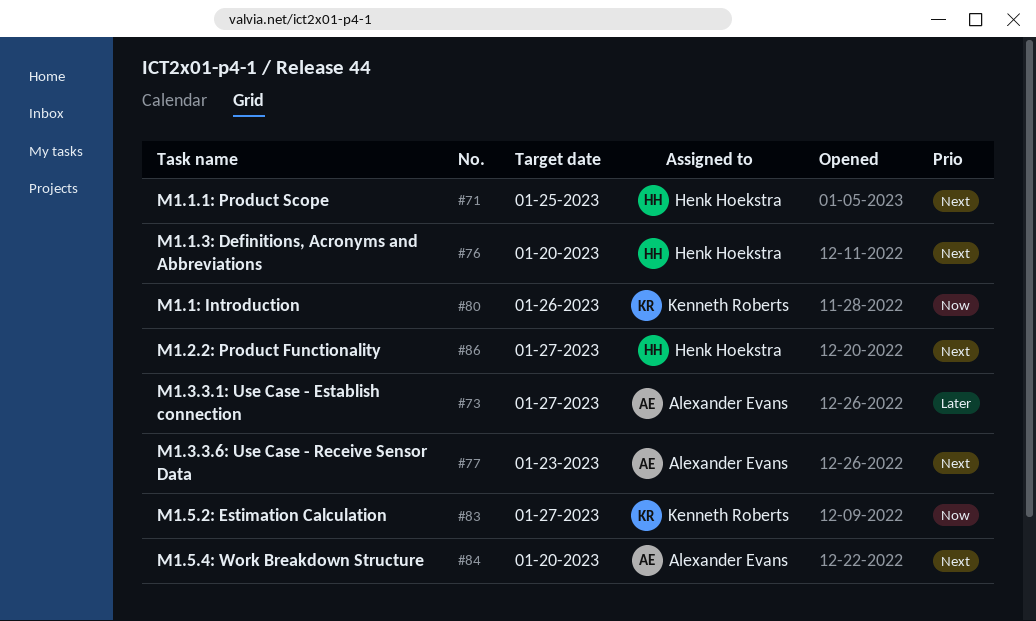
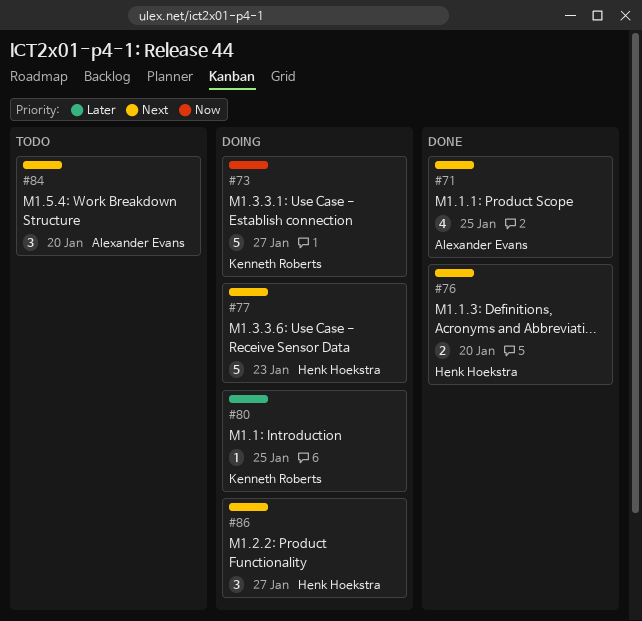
#71, owner: Henk Hoekstra -> Alexander Evans
#73, owner: Alexander Evans -> Kenneth Roberts
#73, priority: Later -> Now
#77, owner: Alexander Evans -> Henk Hoekstra
#80, priority: Now -> Later
#80, due: Jan 26 -> Jan 25
#83: present -> none

